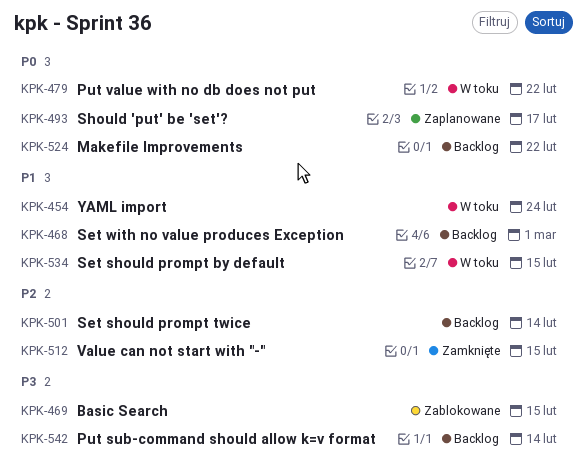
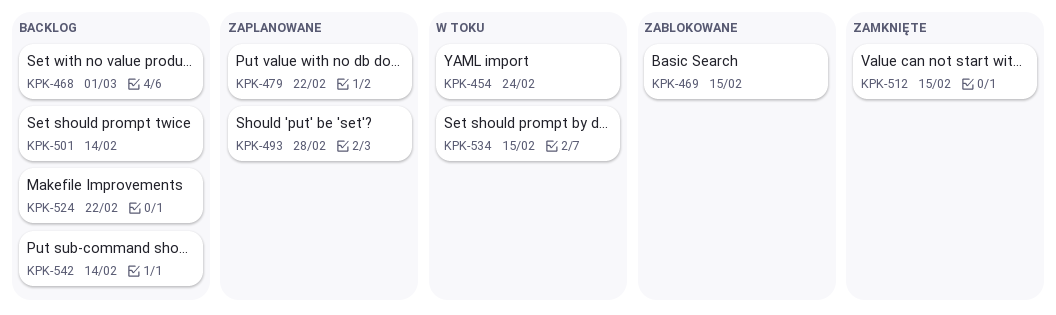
KPK-479, status: W toku -> Zaplanowane
KPK-493, due: Feb 17 -> Feb 28

